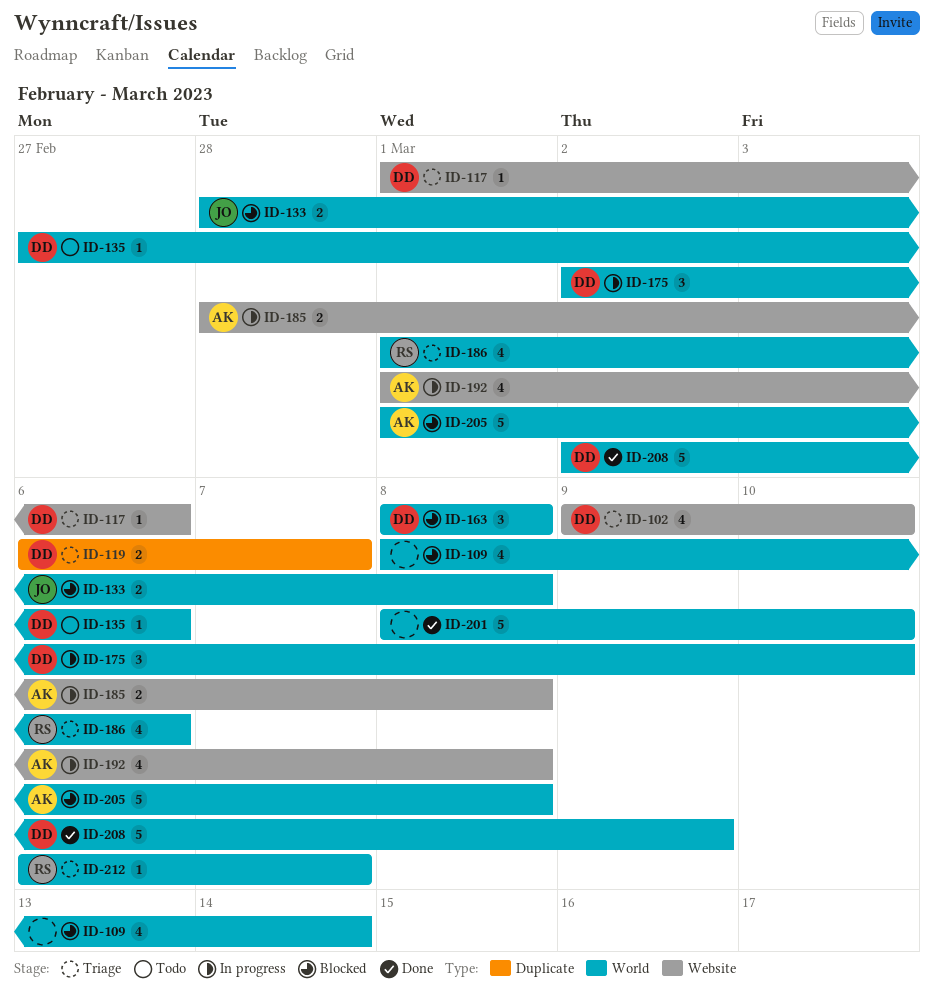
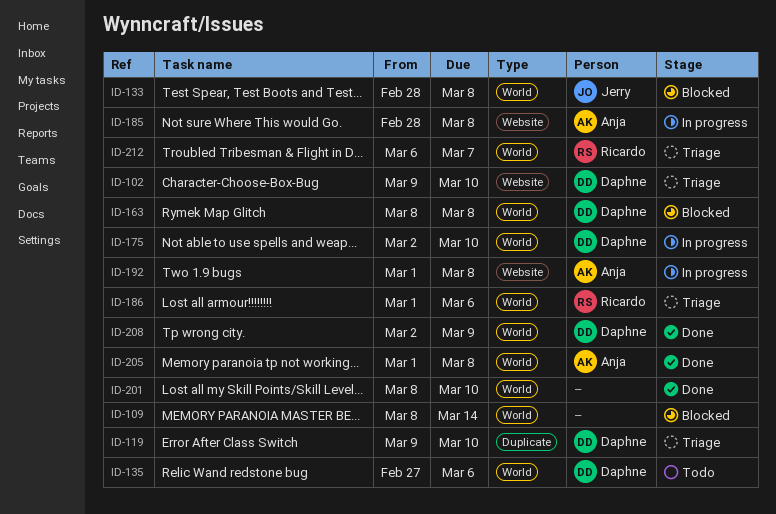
ID-117: present -> none
ID-119, start: Mar 6 -> Mar 9
ID-119, due: Mar 7 -> Mar 10
ID-205, status: Blocked -> Done

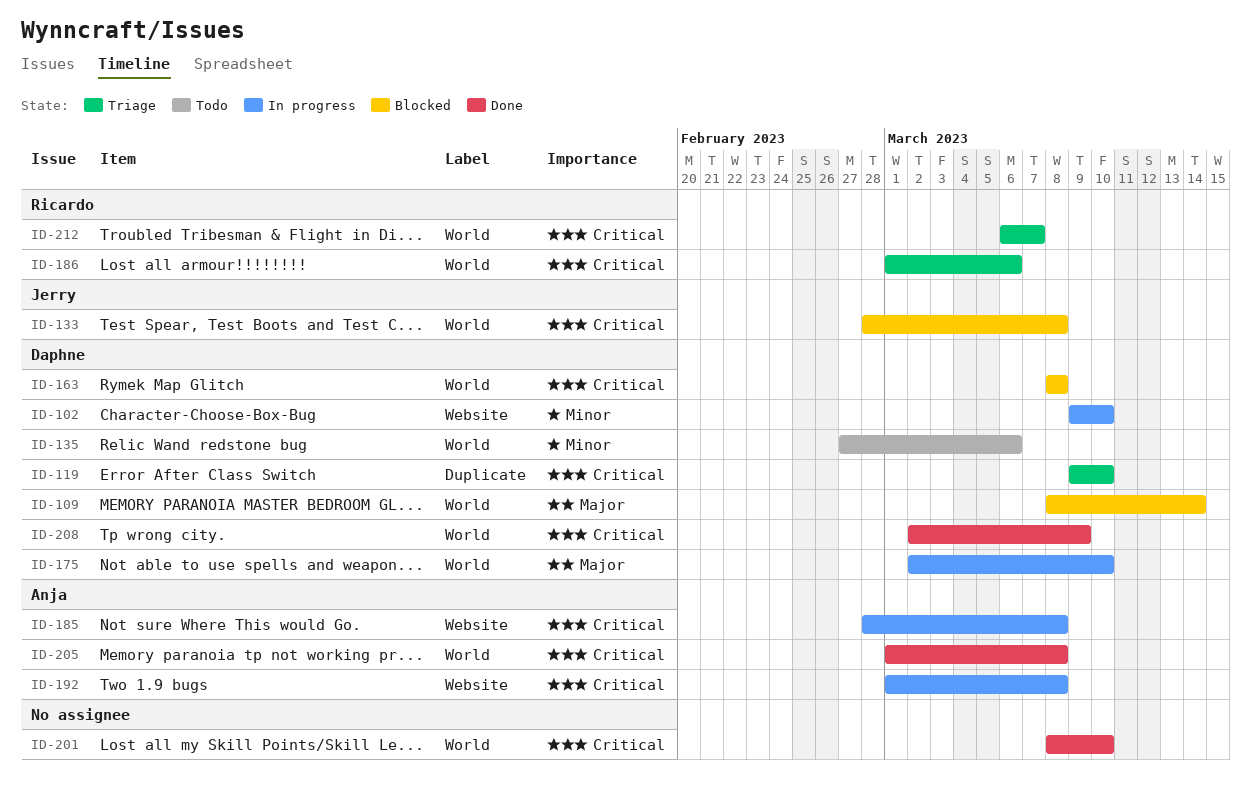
ID-102, status: Triage -> In progress
ID-109, owner: none -> Daphne

